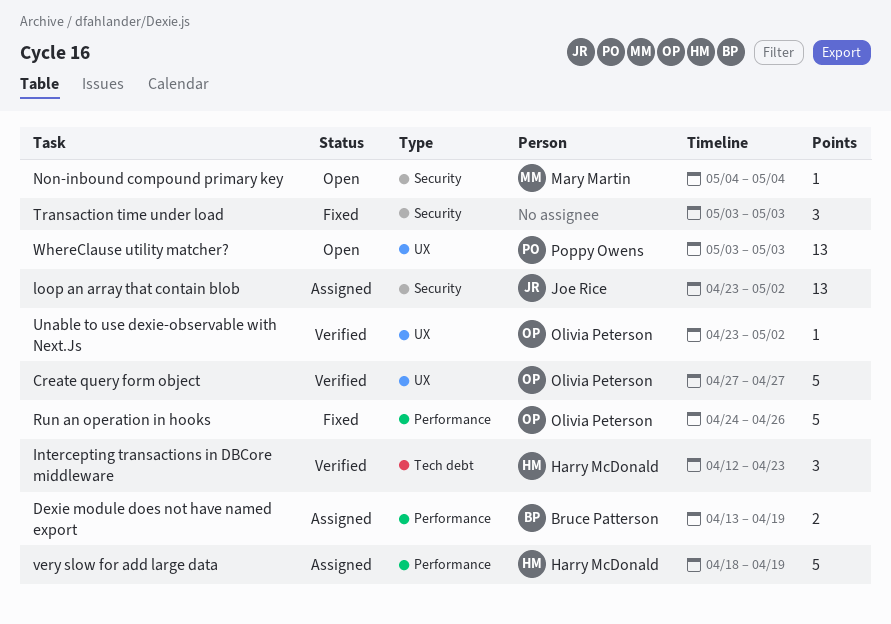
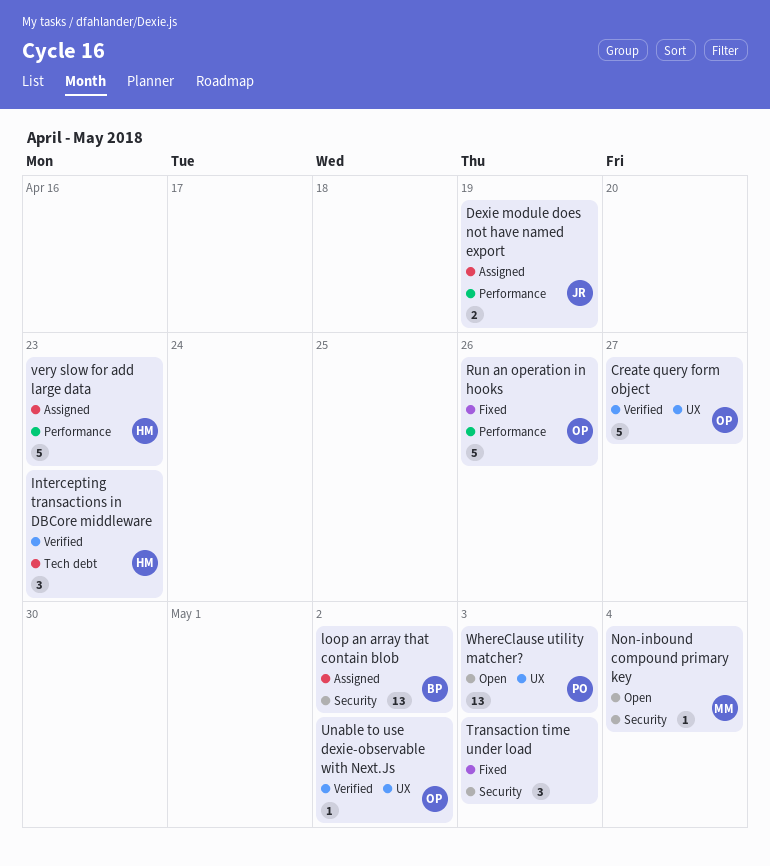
Dexie module does not have named export, owner: Bruce Patterson -> Joe Rice
loop an array that contain blob, owner: Joe Rice -> Bruce Patterson
very slow for add large data, due: Apr 19 -> Apr 23

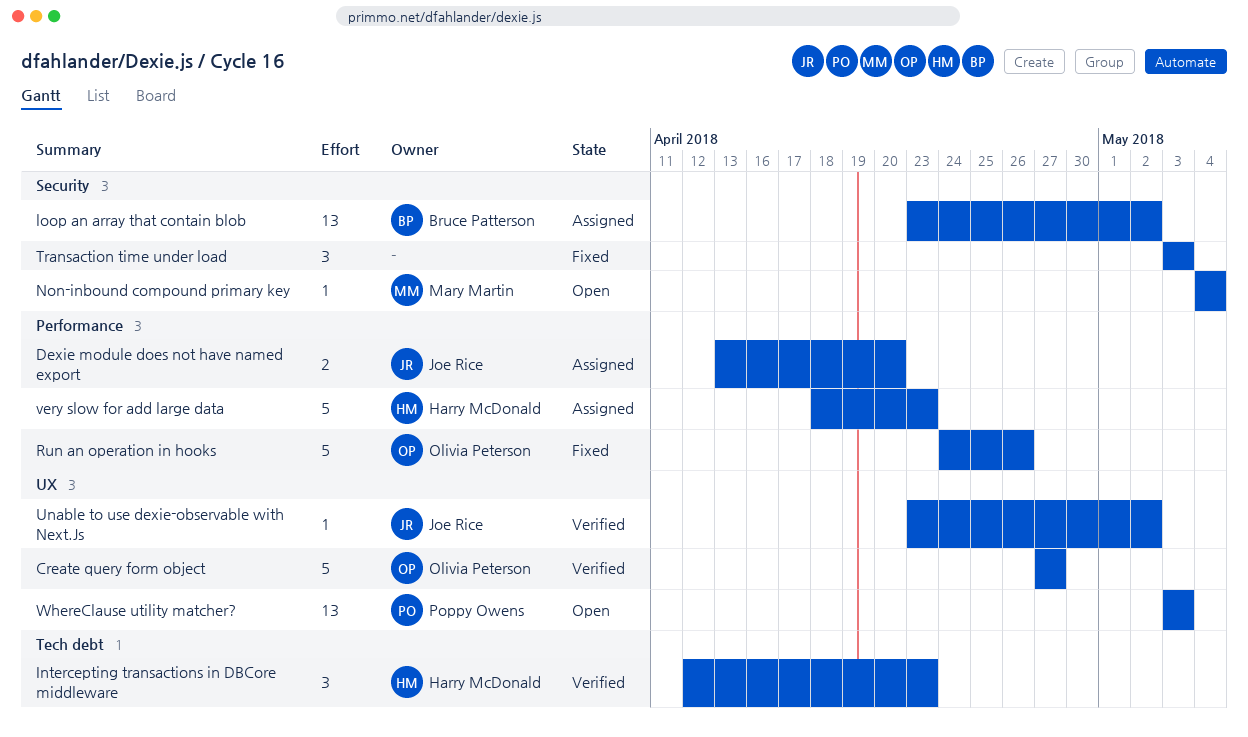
Dexie module does not have named export, due: Apr 19 -> Apr 20
Unable to use dexie-observable with Next.Js, owner: Olivia Peterson -> Joe Rice

